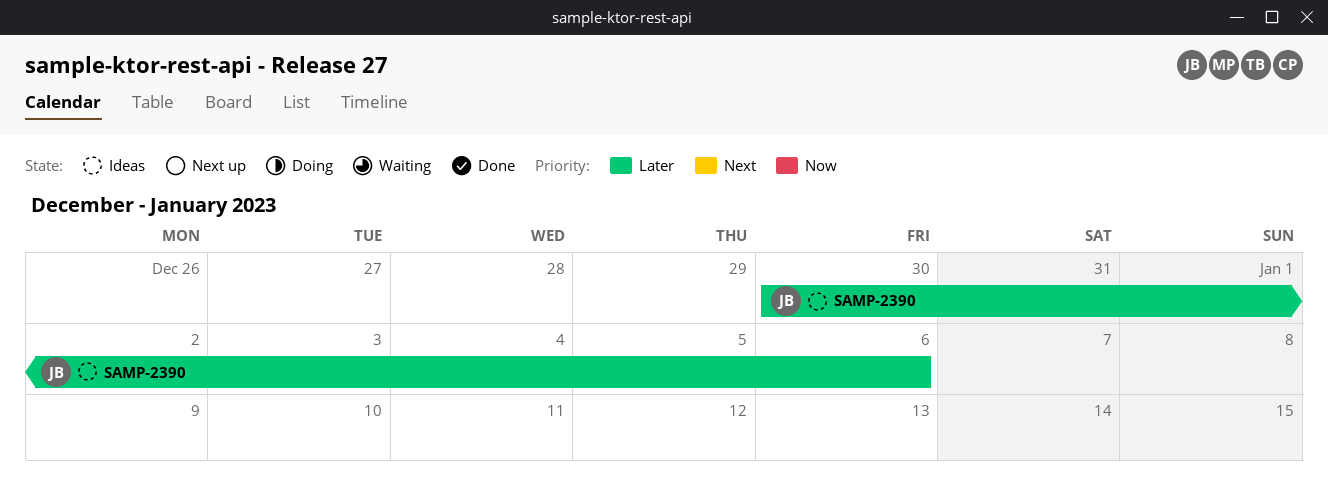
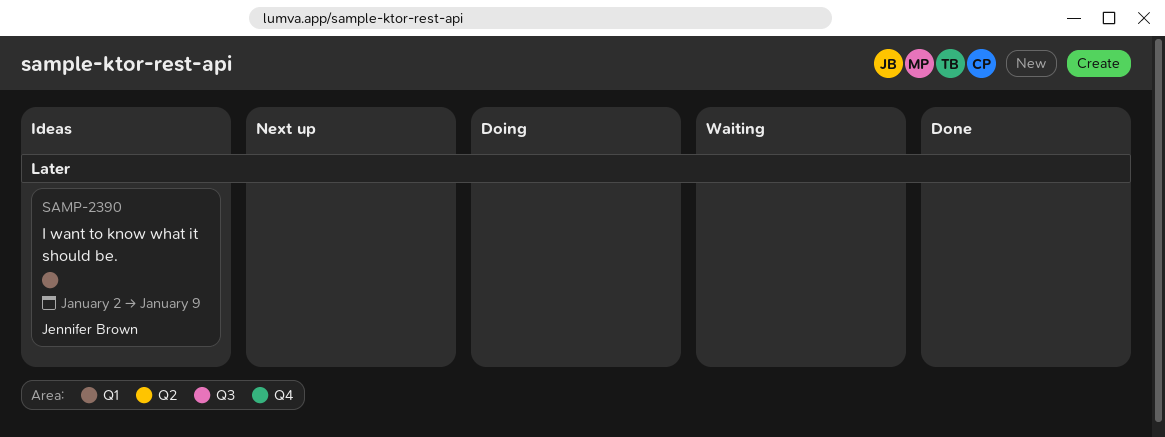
SAMP-2390, start: Dec 30 -> Jan 2
SAMP-2390, due: Jan 6 -> Jan 9

